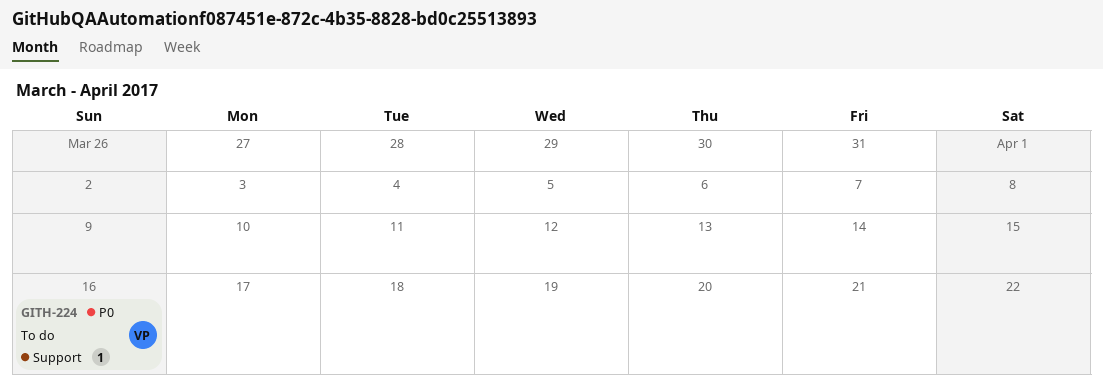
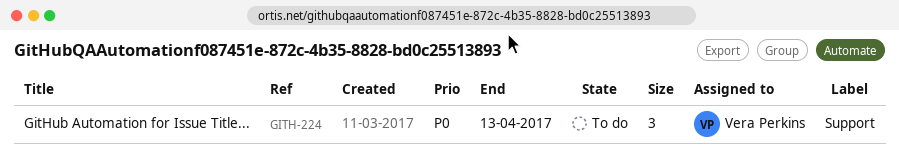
GITH-224, estimate: 1 -> 3
GITH-224, due: Apr 16 -> Apr 13

